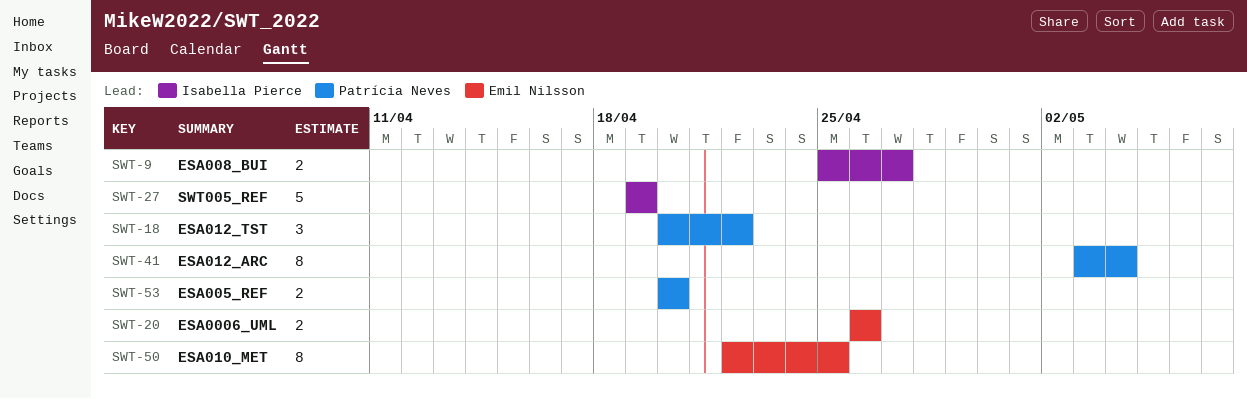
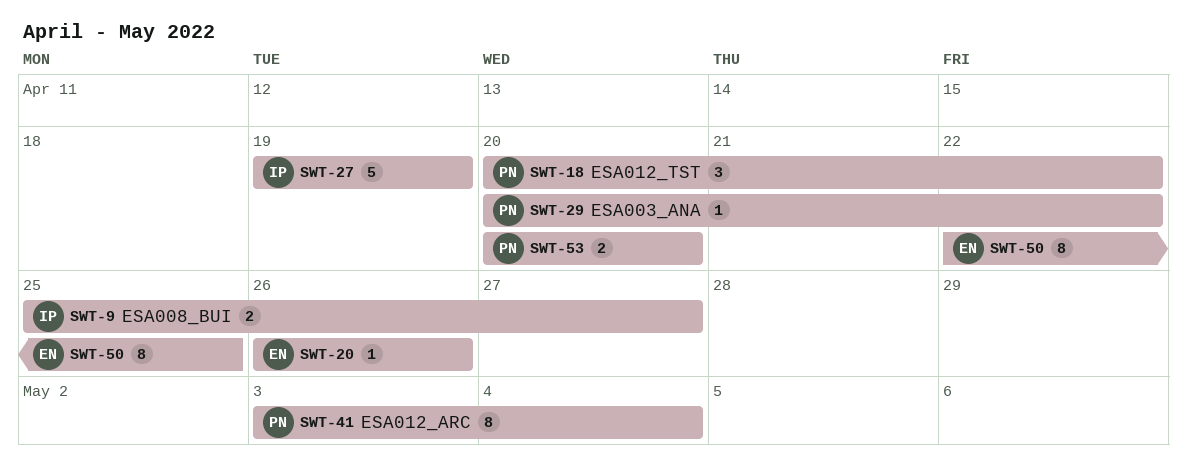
SWT-20, estimate: 2 -> 1
SWT-29: none -> present

